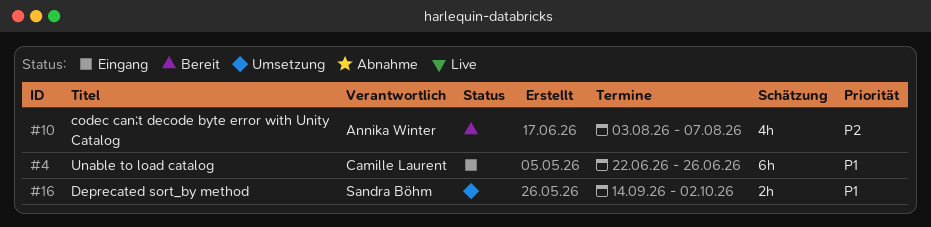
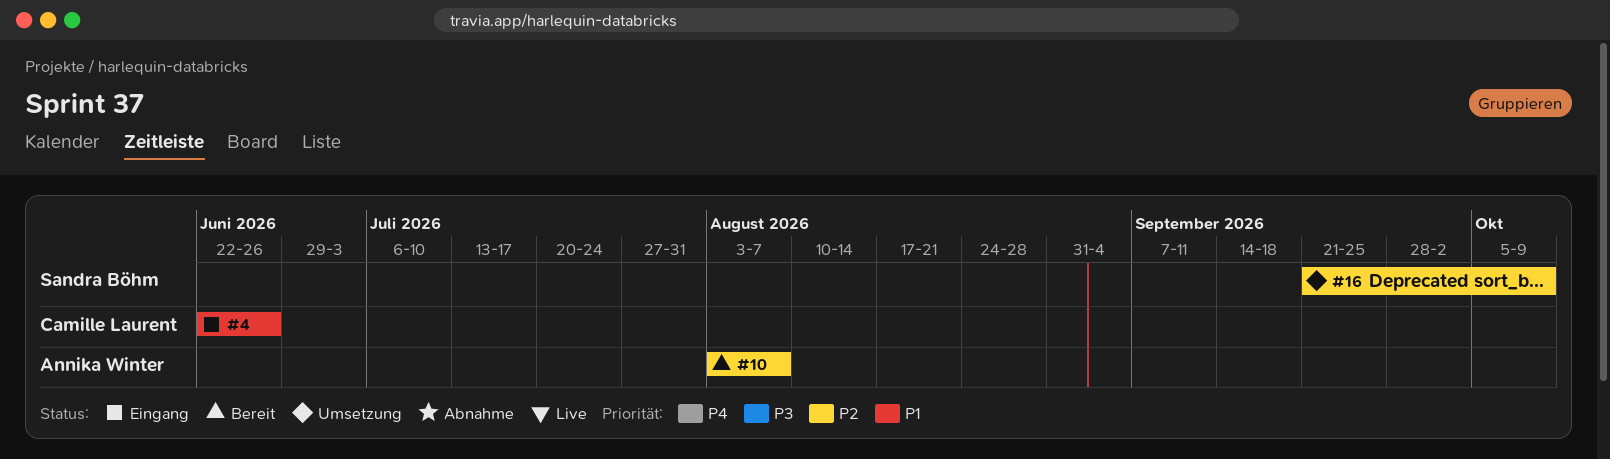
#16, priority: P1 -> P2
#16, start: Sep 14 -> Sep 21
#16, due: Oct 2 -> Oct 9

